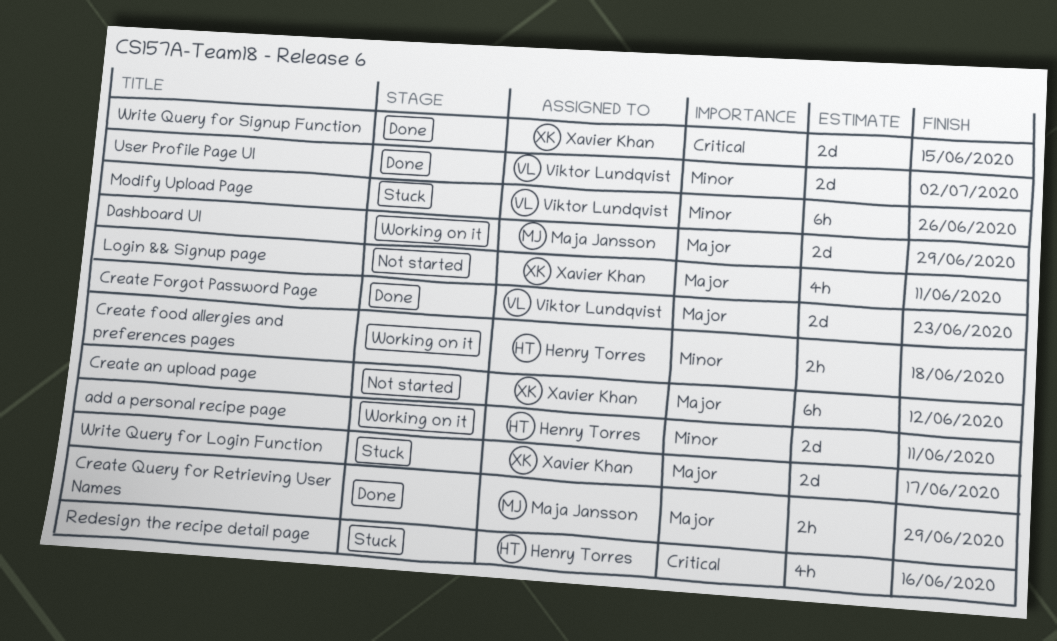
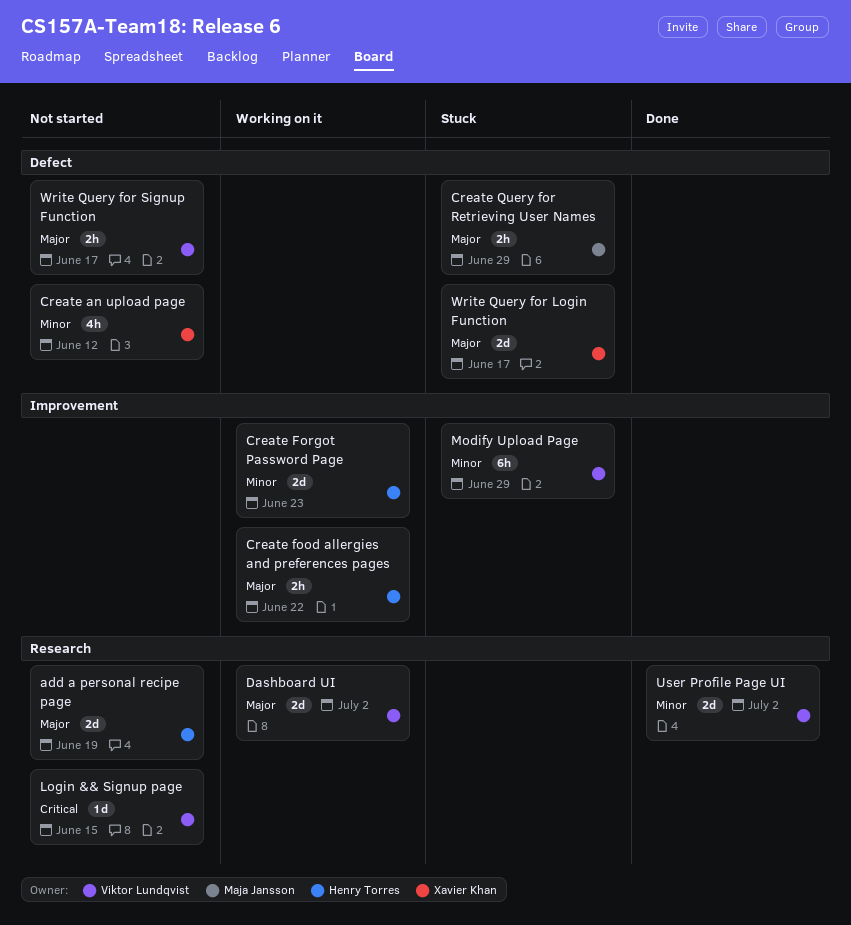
add a personal recipe page, status: Working on it -> Not started
add a personal recipe page, priority: Minor -> Major
add a personal recipe page, due: Jun 11 -> Jun 19
Create an upload page, priority: Major -> Minor
Create an upload page, estimate: 6h -> 4h
Create food allergies and preferences pages, priority: Minor -> Major
Create food allergies and preferences pages, due: Jun 18 -> Jun 22
Create Forgot Password Page, status: Done -> Working on it
Create Forgot Password Page, owner: Viktor Lundqvist -> Henry Torres
Create Forgot Password Page, priority: Major -> Minor
Create Query for Retrieving User Names, status: Done -> Stuck
Dashboard UI, owner: Maja Jansson -> Viktor Lundqvist
Dashboard UI, due: Jun 29 -> Jul 2
Login && Signup page, owner: Xavier Khan -> Viktor Lundqvist
Login && Signup page, priority: Major -> Critical
Login && Signup page, estimate: 4h -> 1d
Login && Signup page, due: Jun 11 -> Jun 15
Modify Upload Page, due: Jun 26 -> Jun 29
Redesign the recipe detail page: present -> none
Write Query for Signup Function, status: Done -> Not started
Write Query for Signup Function, owner: Xavier Khan -> Viktor Lundqvist
Write Query for Signup Function, priority: Critical -> Major
Write Query for Signup Function, estimate: 2d -> 2h
Write Query for Signup Function, due: Jun 15 -> Jun 17

